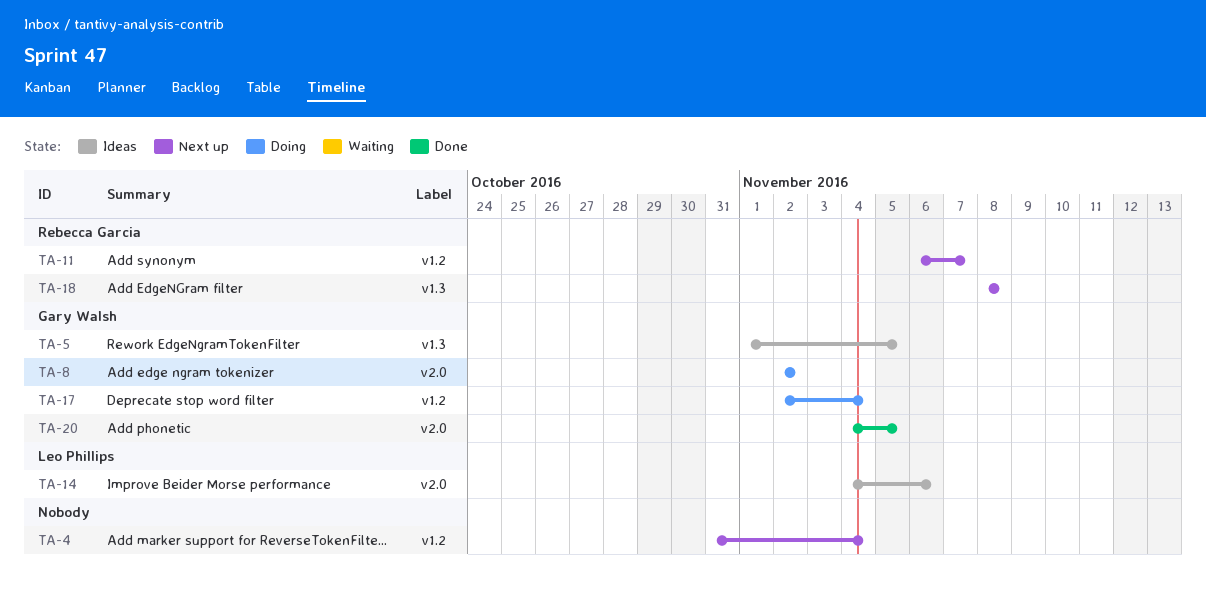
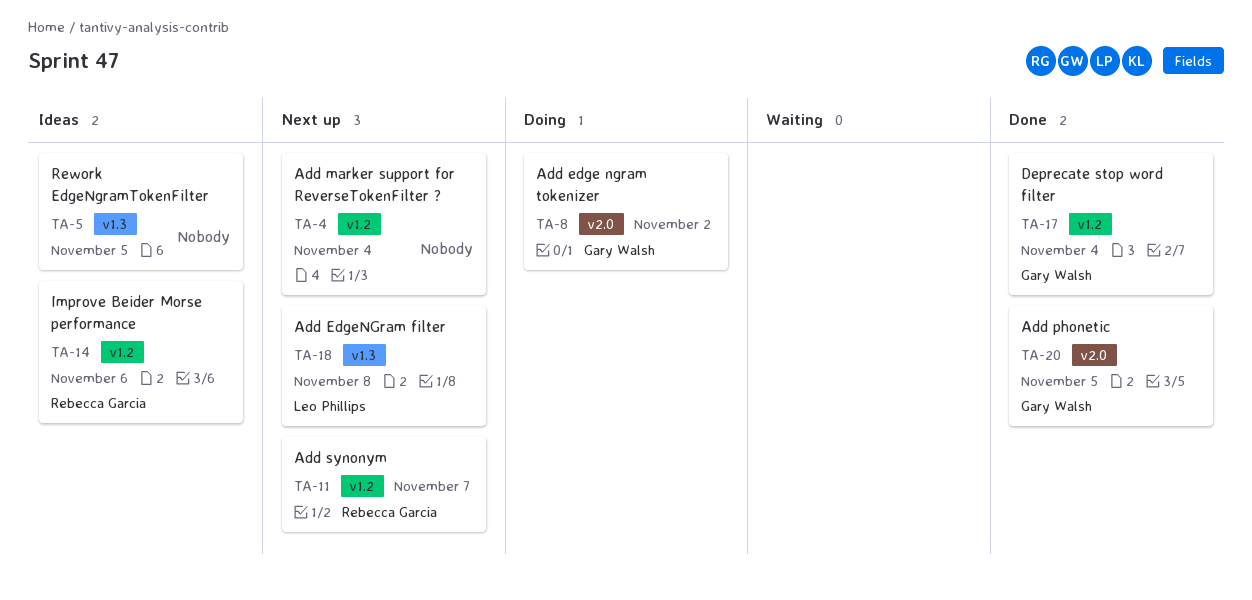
TA-5, owner: Gary Walsh -> none
TA-14, owner: Leo Phillips -> Rebecca Garcia
TA-14, label: v2.0 -> v1.2
TA-17, status: Doing -> Done
TA-18, owner: Rebecca Garcia -> Leo Phillips

